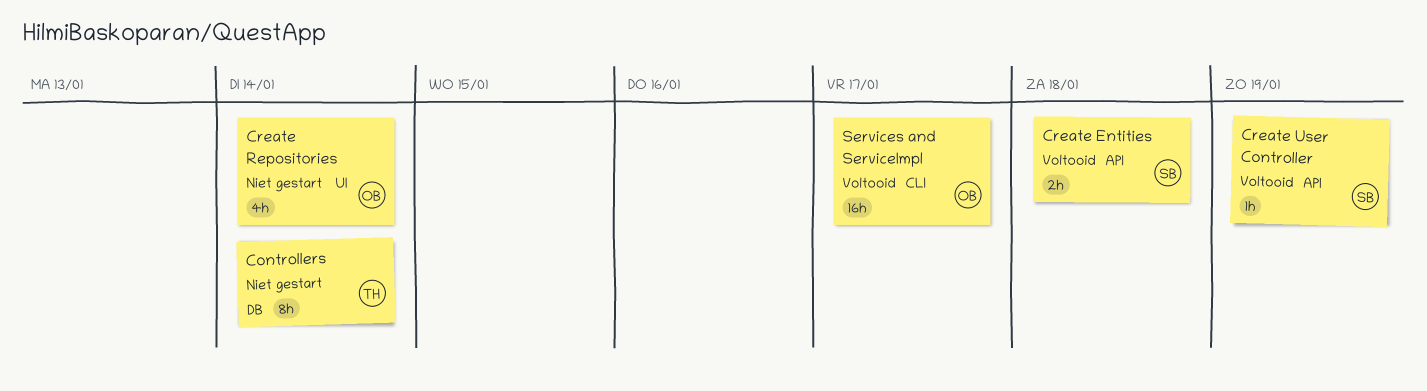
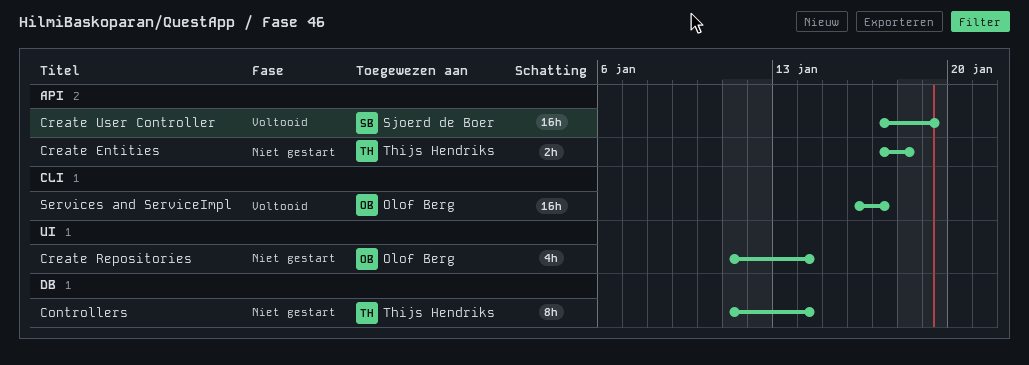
Create Entities, status: Voltooid -> Niet gestart
Create Entities, owner: Sjoerd de Boer -> Thijs Hendriks
Create User Controller, estimate: 1h -> 16h

